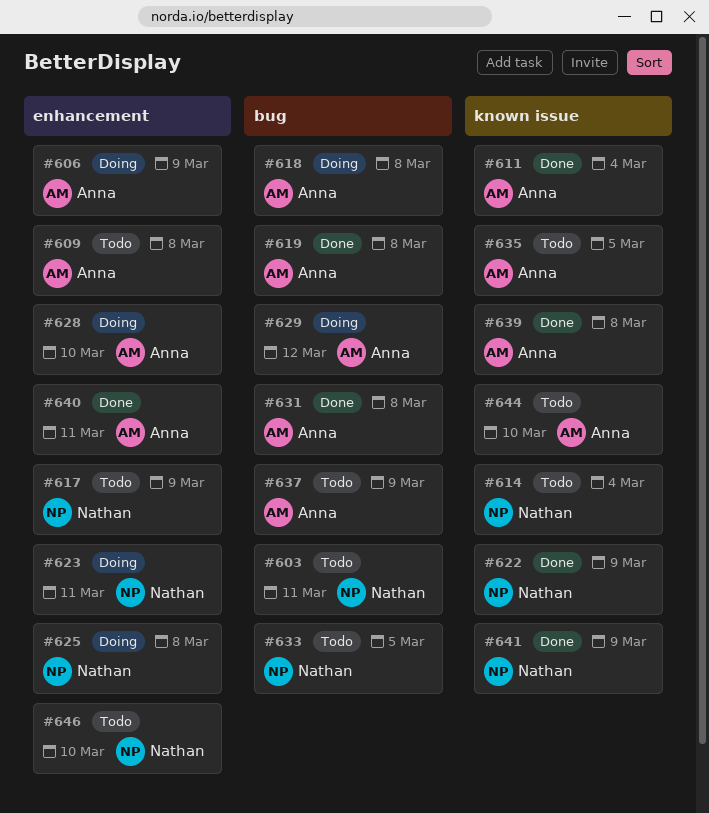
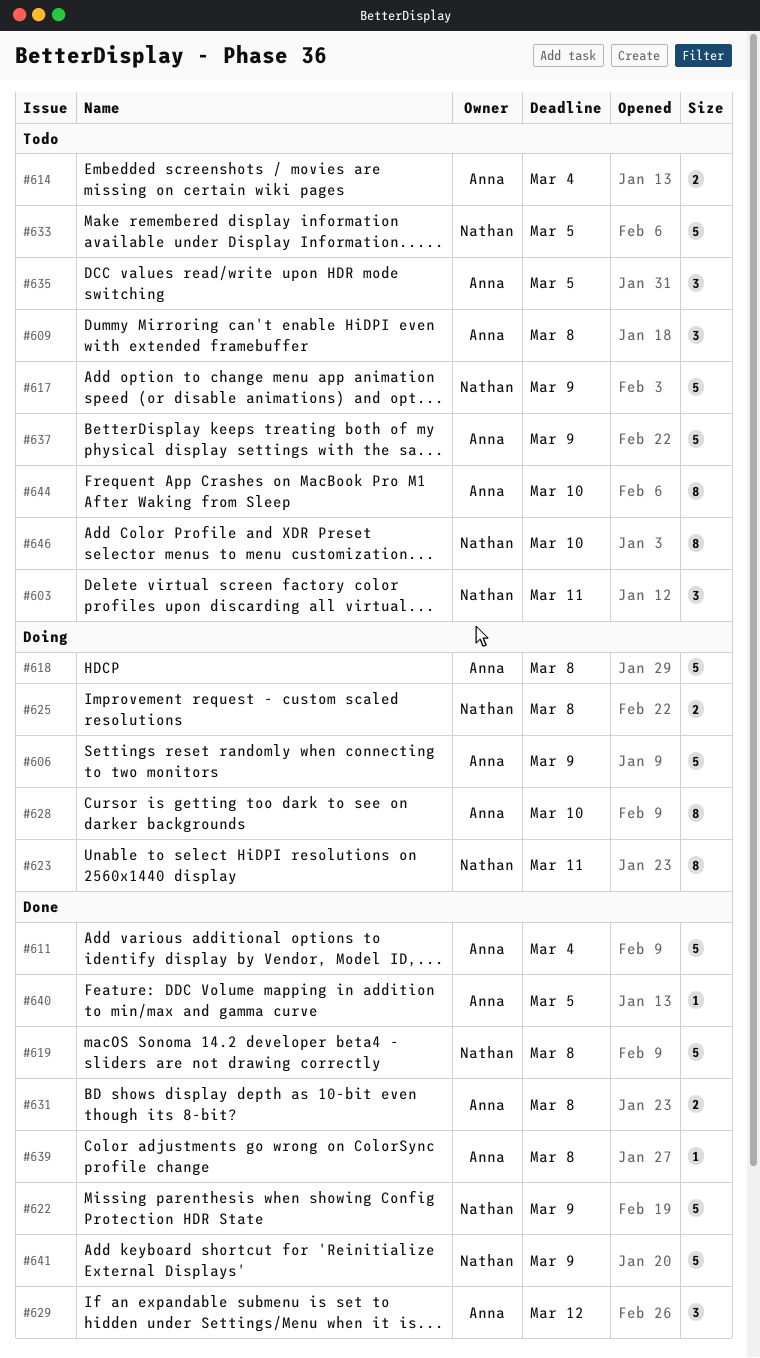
#614, owner: Nathan -> Anna
#619, owner: Anna -> Nathan
#629, status: Doing -> Done
#640, due: Mar 11 -> Mar 5

